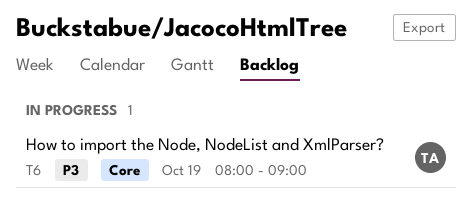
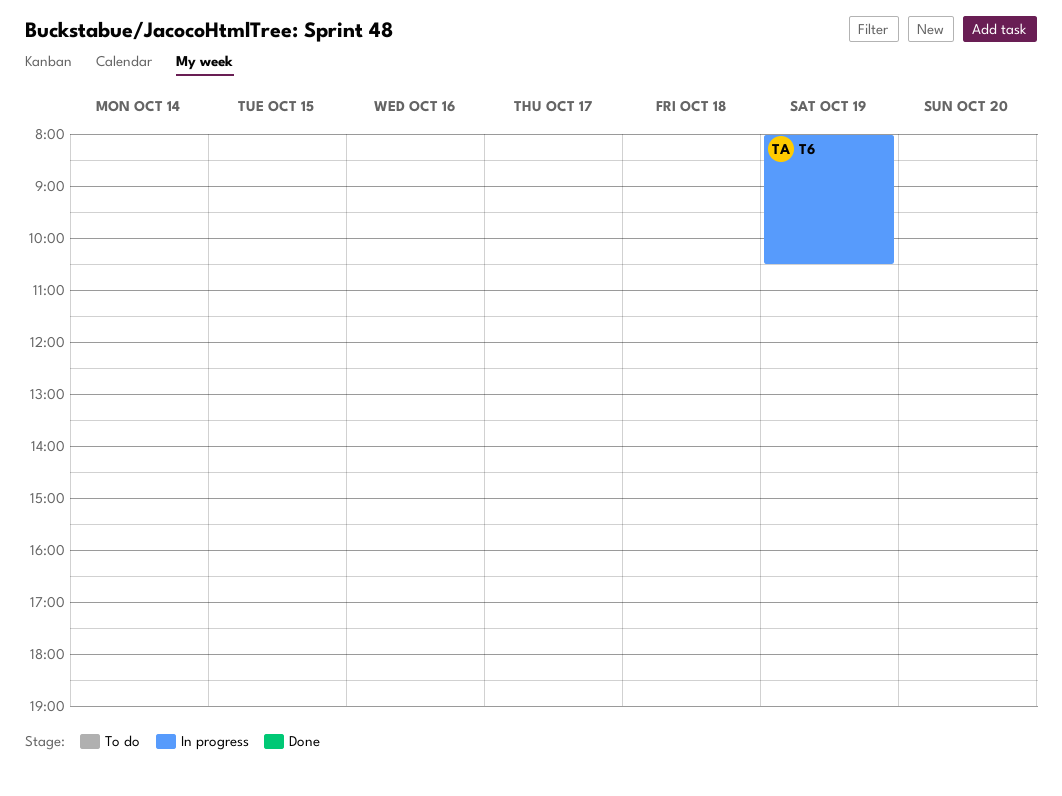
T6, ends: 09:00 -> 10:30

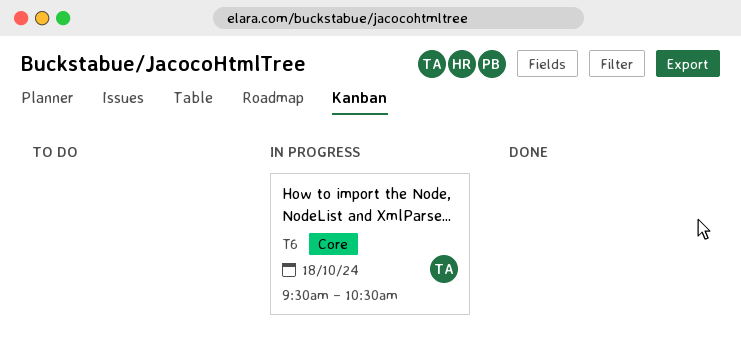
T6, day: Oct 19 -> Oct 18
T6, begins: 08:00 -> 09:30

